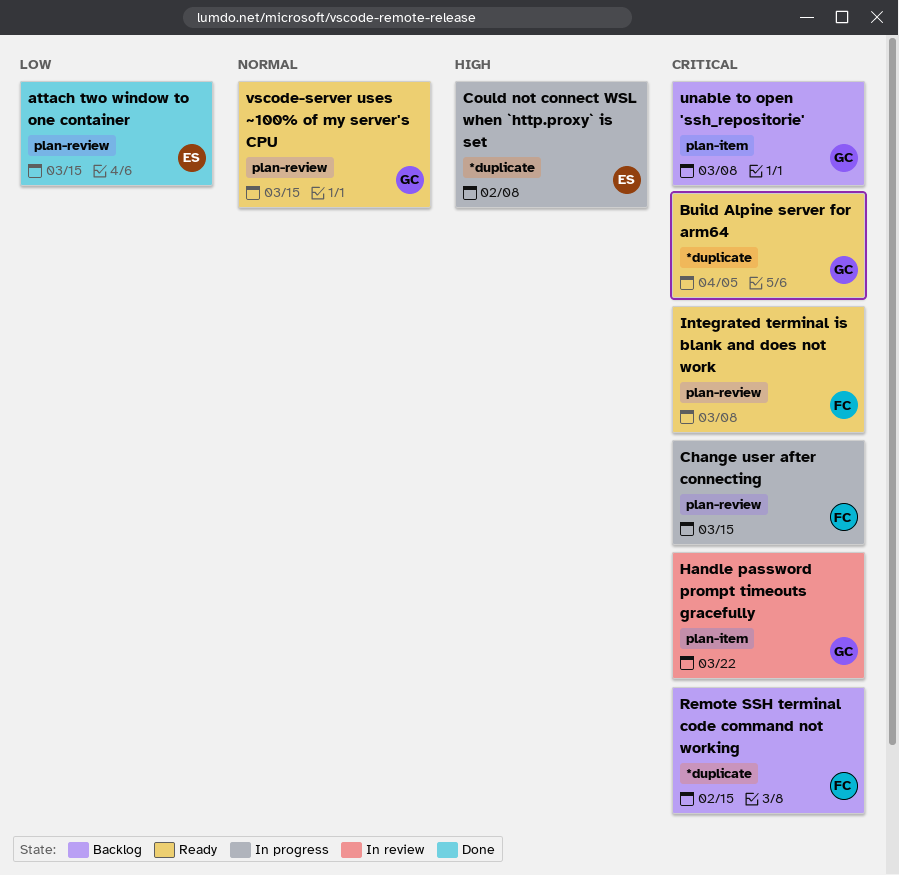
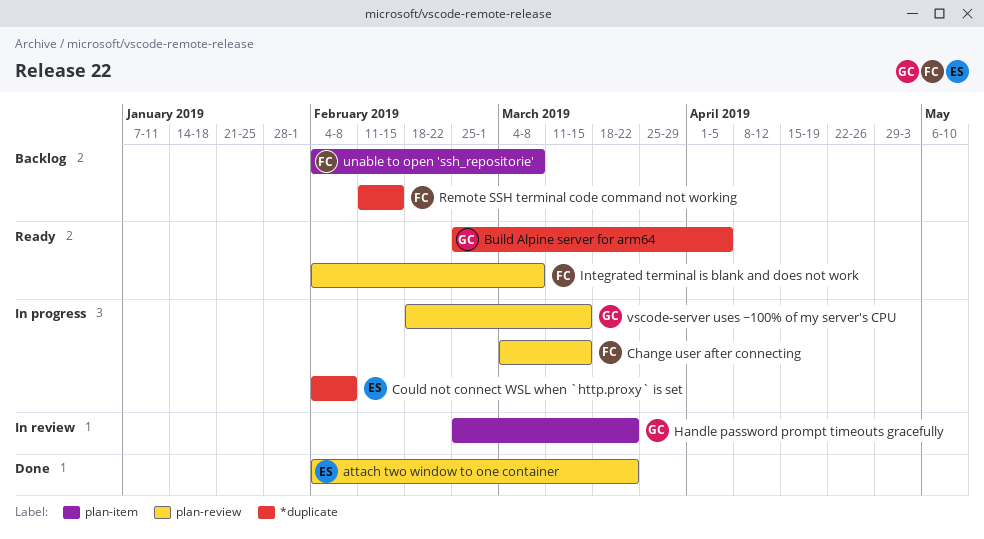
attach two window to one container, due: Mar 15 -> Mar 22
unable to open 'ssh_repositorie', owner: GC -> FC
vscode-server uses ~100% of my server's CPU, status: Ready -> In progress

